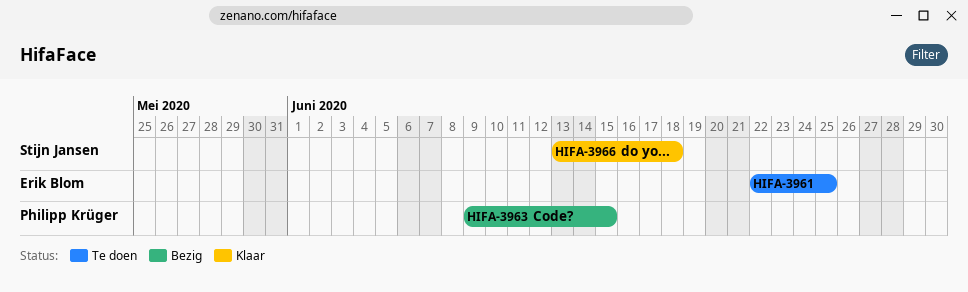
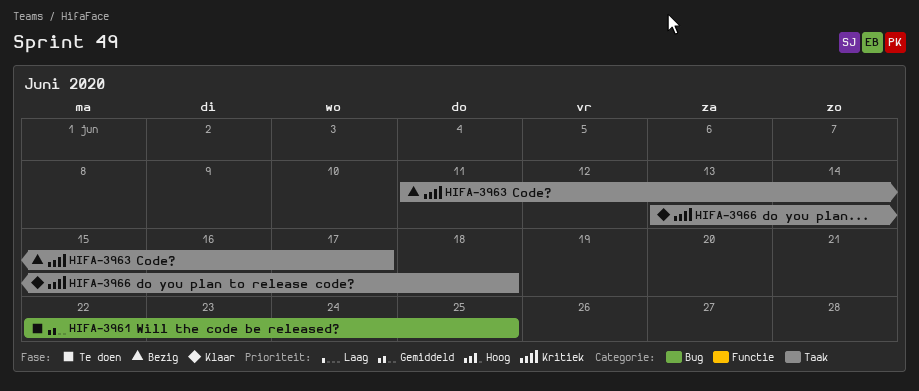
HIFA-3963, start: Jun 9 -> Jun 11
HIFA-3963, due: Jun 15 -> Jun 17

